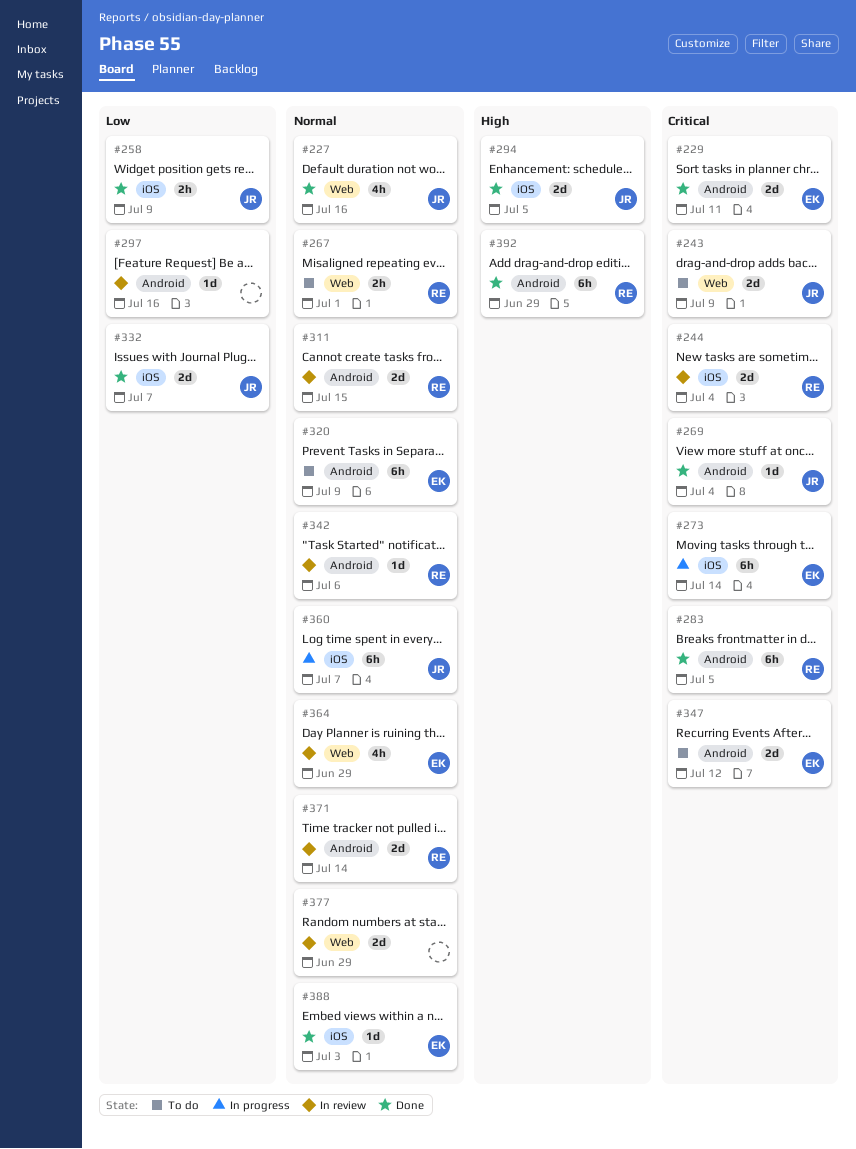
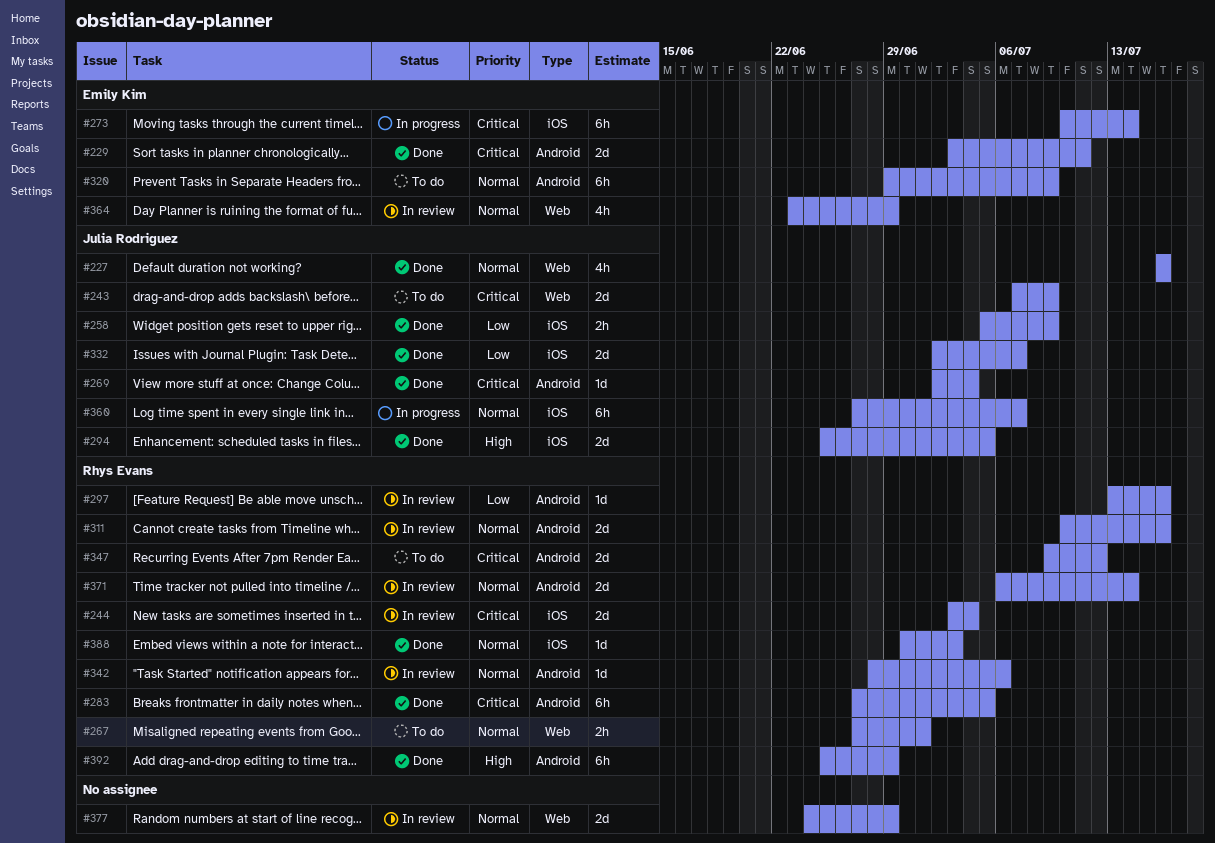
#297, owner: none -> Rhys Evans
#311, due: Jul 15 -> Jul 16
#347, owner: Emily Kim -> Rhys Evans
#388, owner: Emily Kim -> Rhys Evans

